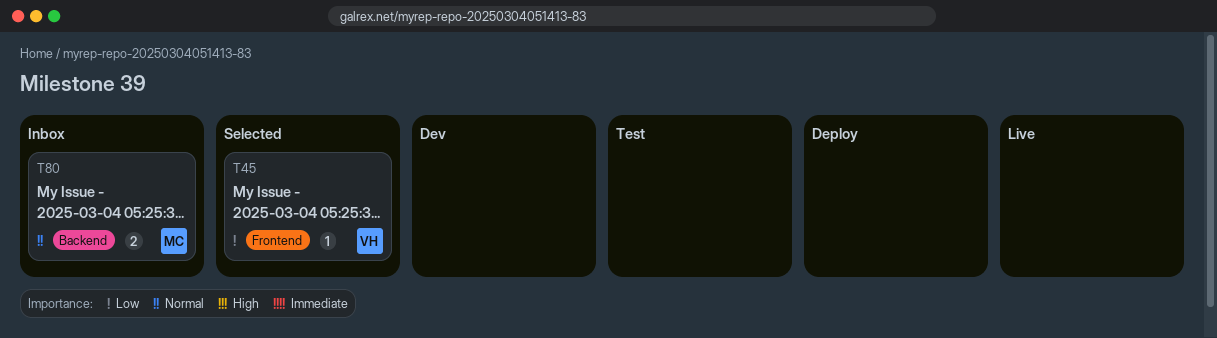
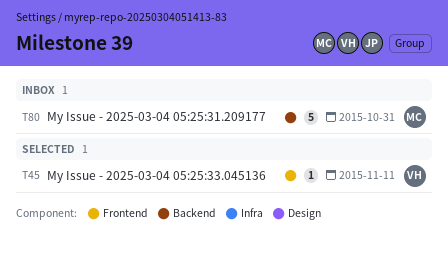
T80, estimate: 2 -> 5

